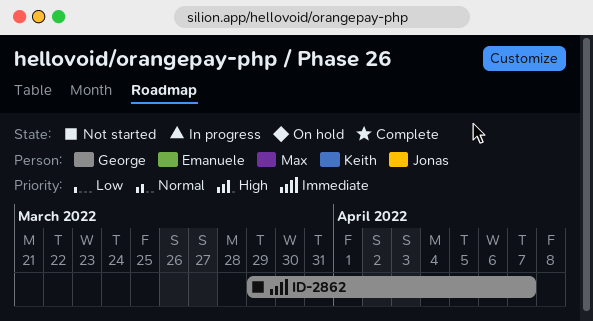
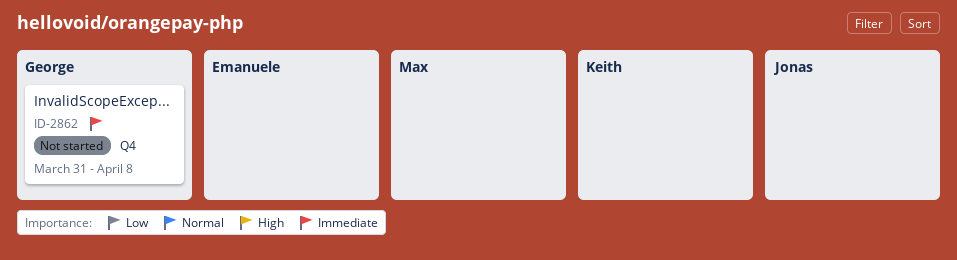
ID-2862, start: Mar 29 -> Mar 31
ID-2862, due: Apr 7 -> Apr 8

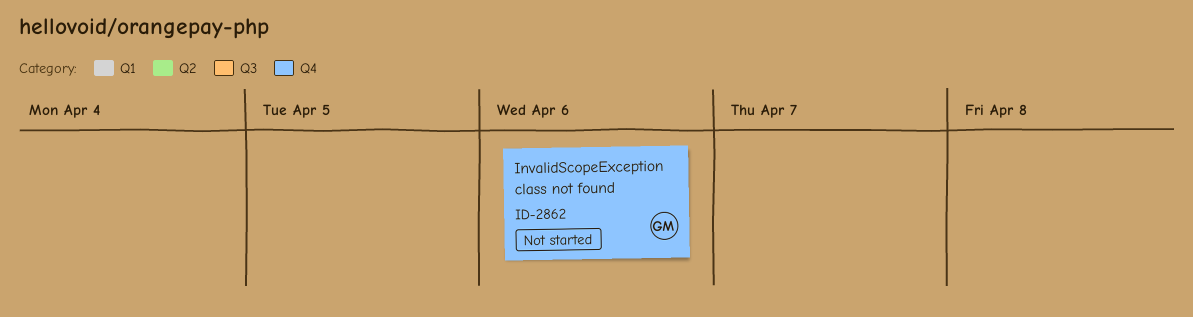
ID-2862, due: Apr 8 -> Apr 6

